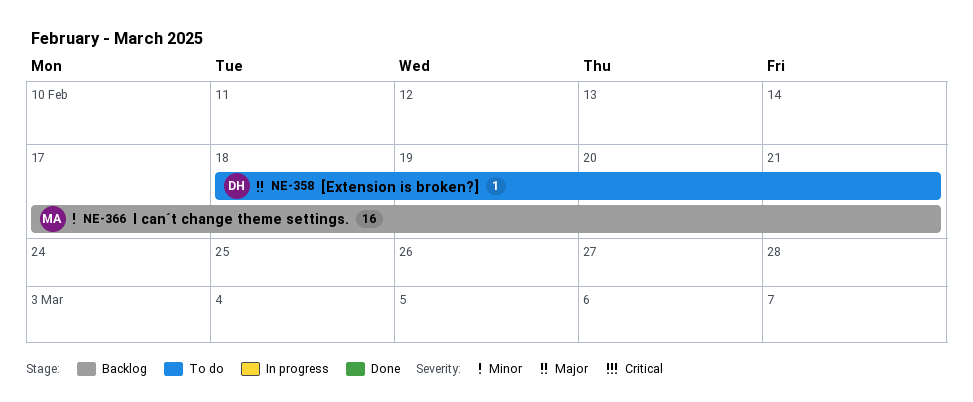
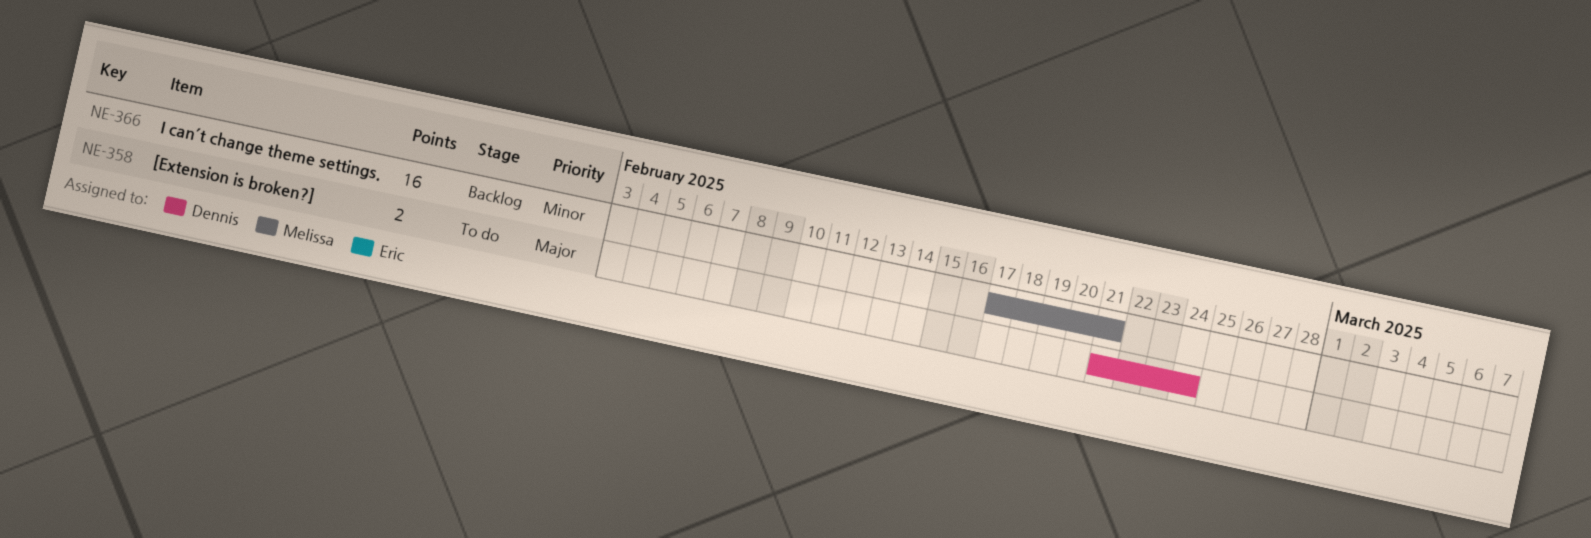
NE-358, estimate: 1 -> 2
NE-358, start: Feb 18 -> Feb 21
NE-358, due: Feb 21 -> Feb 24

